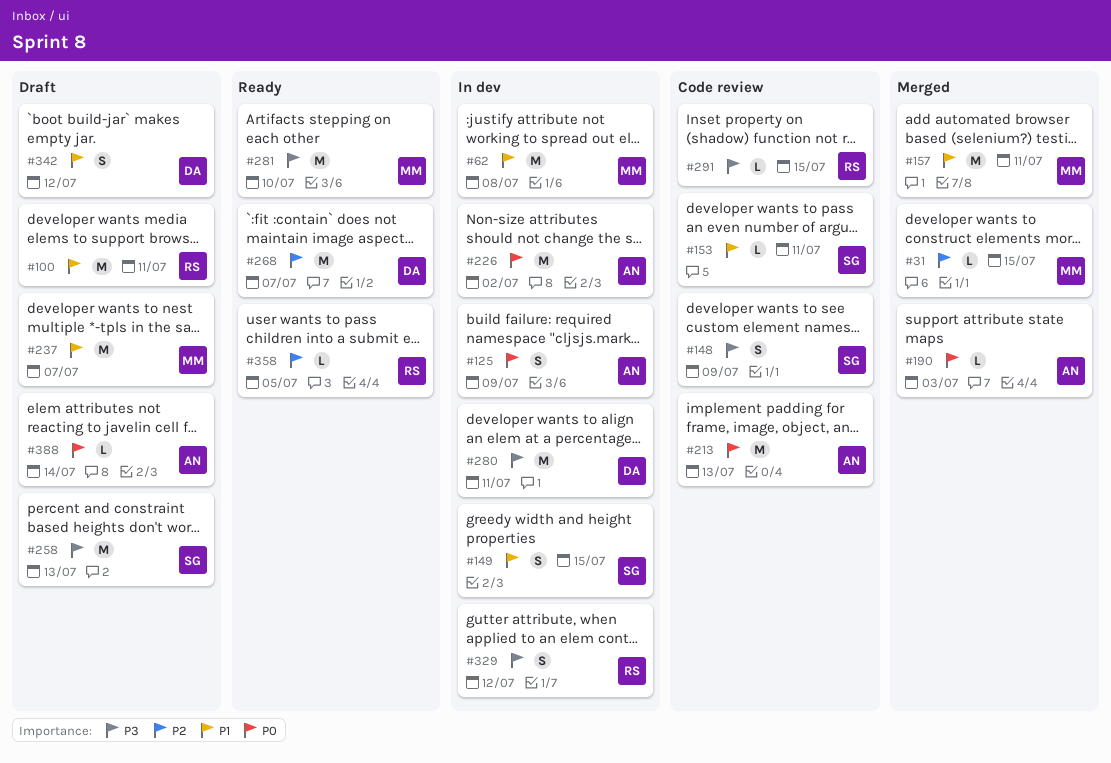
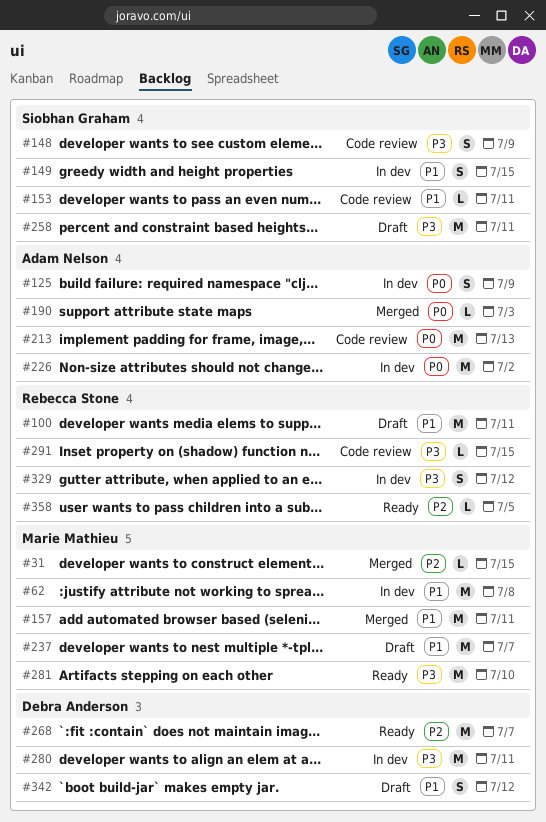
#258, due: Jul 13 -> Jul 11
#388: present -> none

